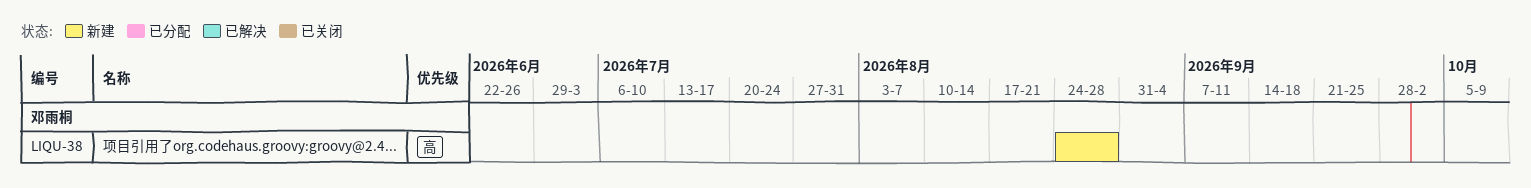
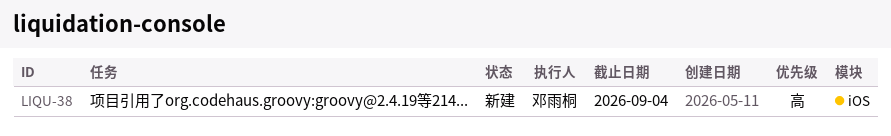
LIQU-38, due: Aug 28 -> Sep 4

